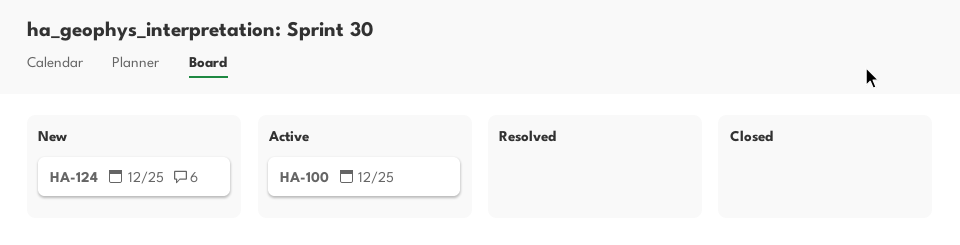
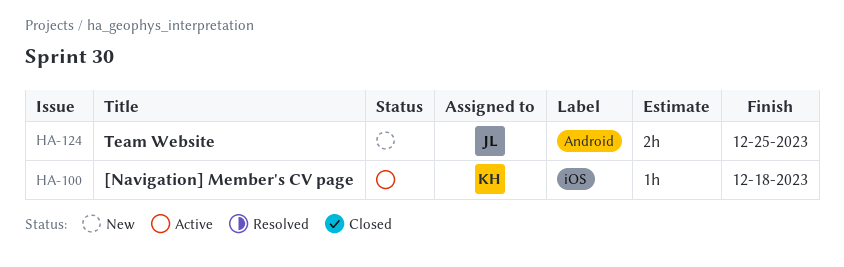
HA-100, due: Dec 25 -> Dec 18

